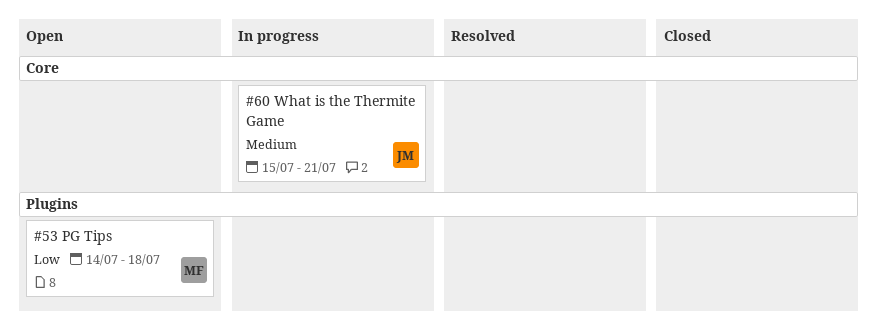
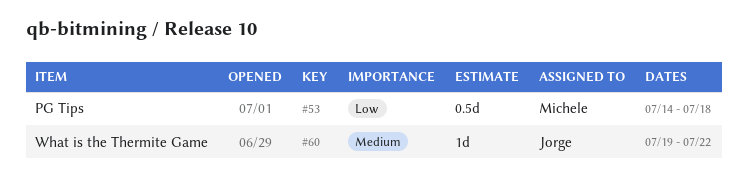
#60, start: Jul 15 -> Jul 19
#60, due: Jul 21 -> Jul 22

